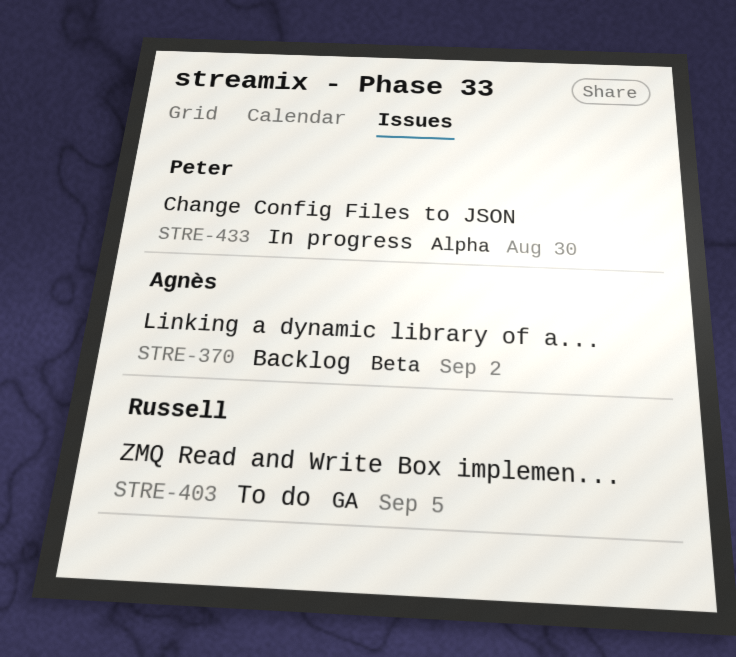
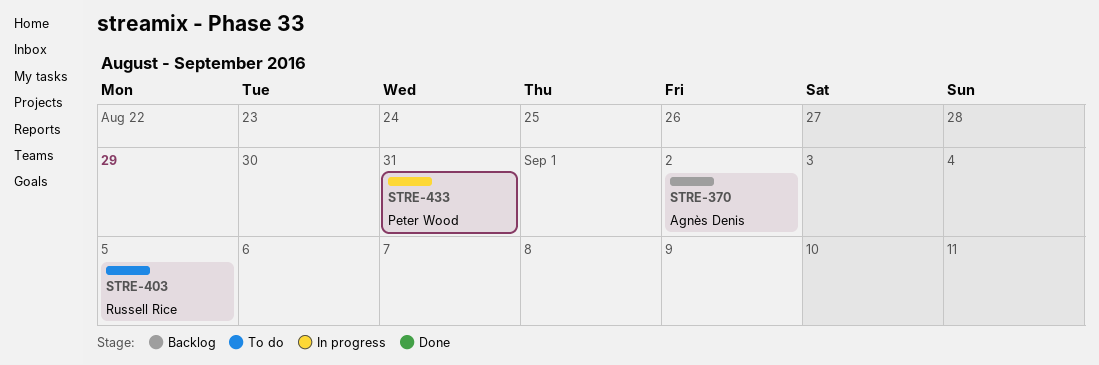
STRE-433, due: Aug 30 -> Aug 31

